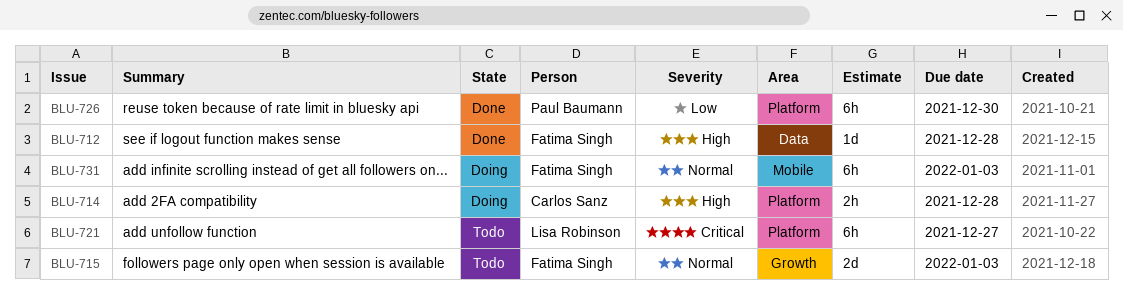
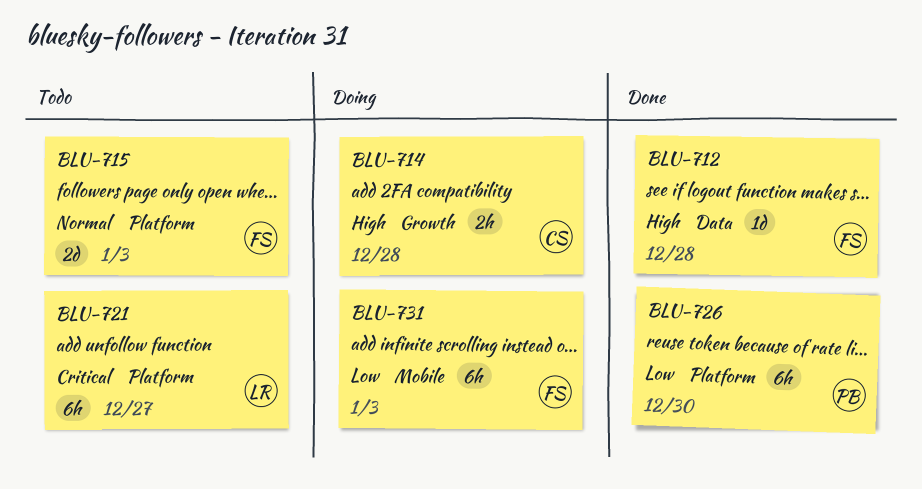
BLU-714, label: Platform -> Growth
BLU-715, label: Growth -> Platform
BLU-731, priority: Normal -> Low

